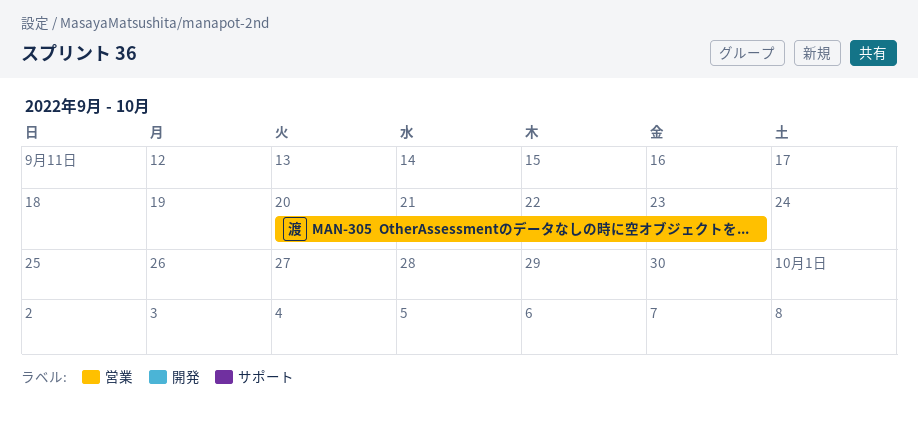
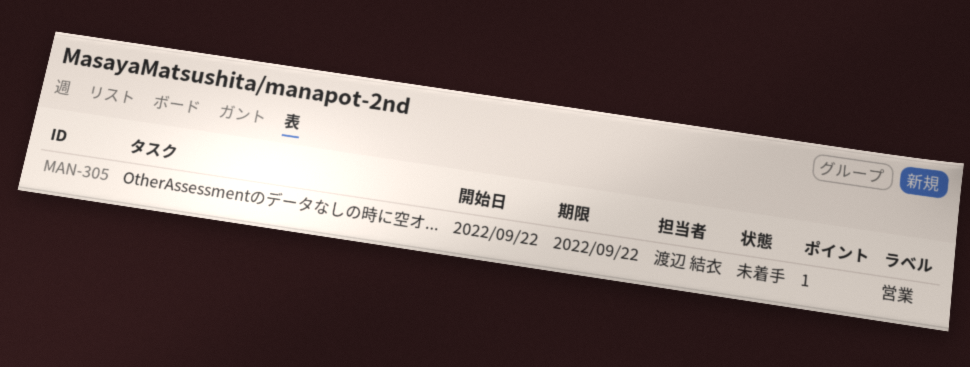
MAN-305, start: Sep 20 -> Sep 22
MAN-305, due: Sep 23 -> Sep 22

